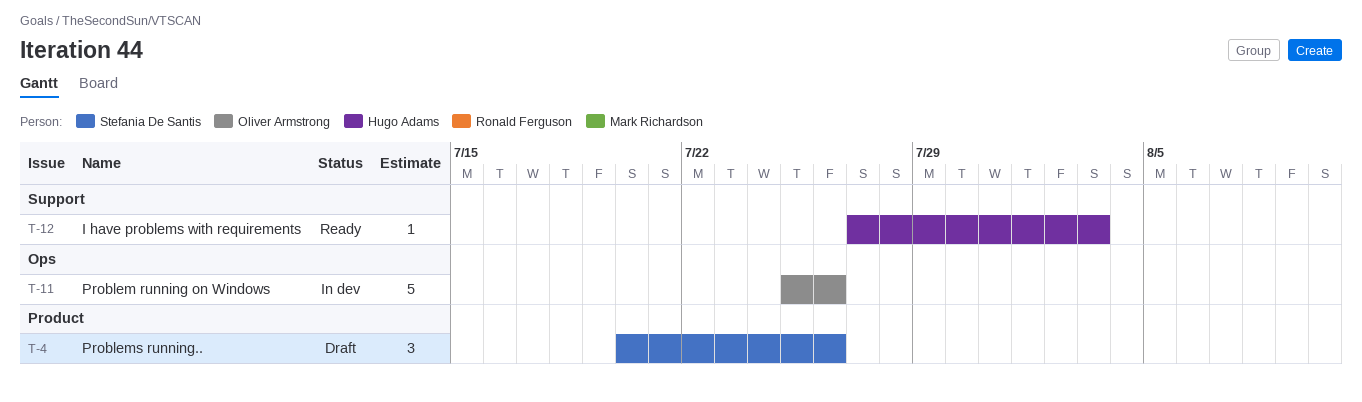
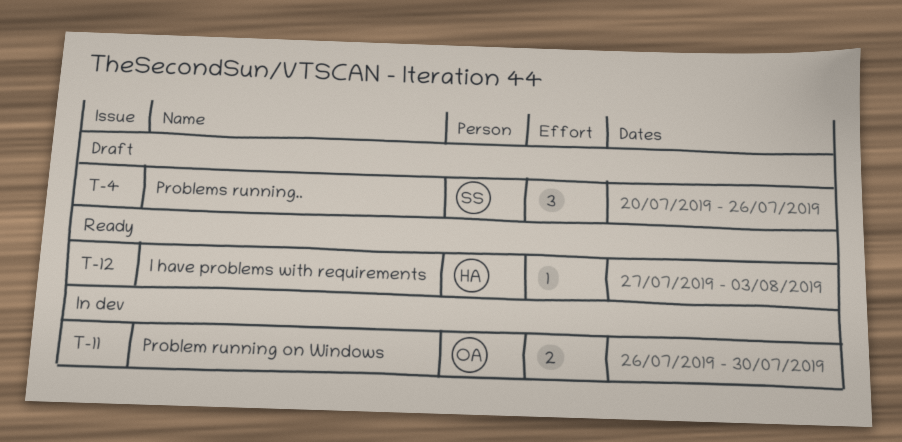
T-11, estimate: 5 -> 2
T-11, start: Jul 25 -> Jul 26
T-11, due: Jul 26 -> Jul 30

